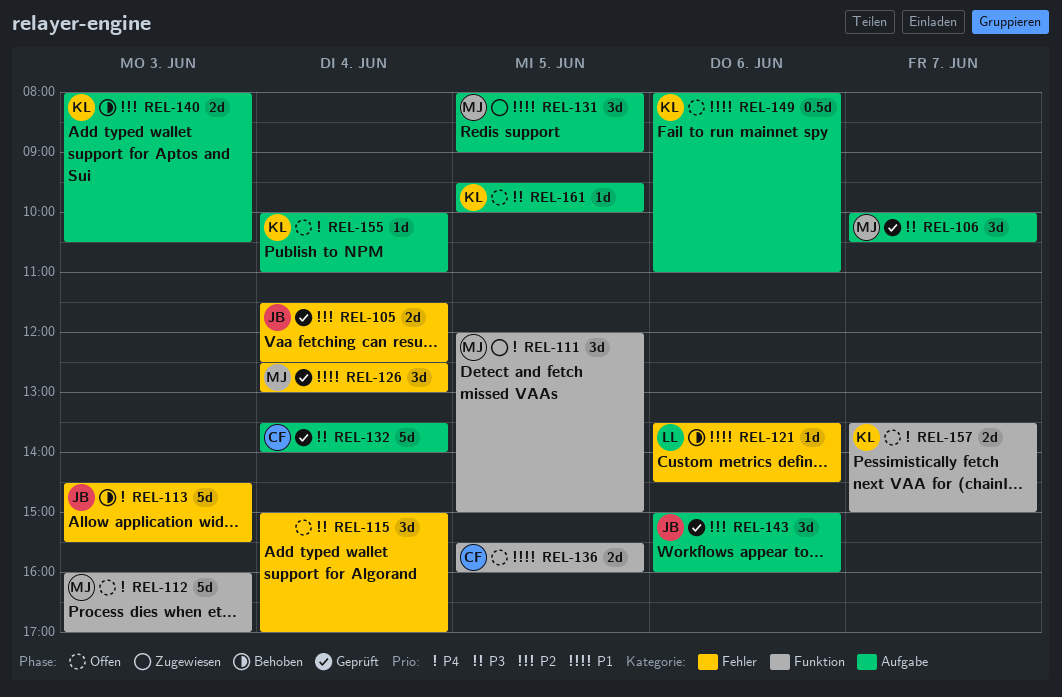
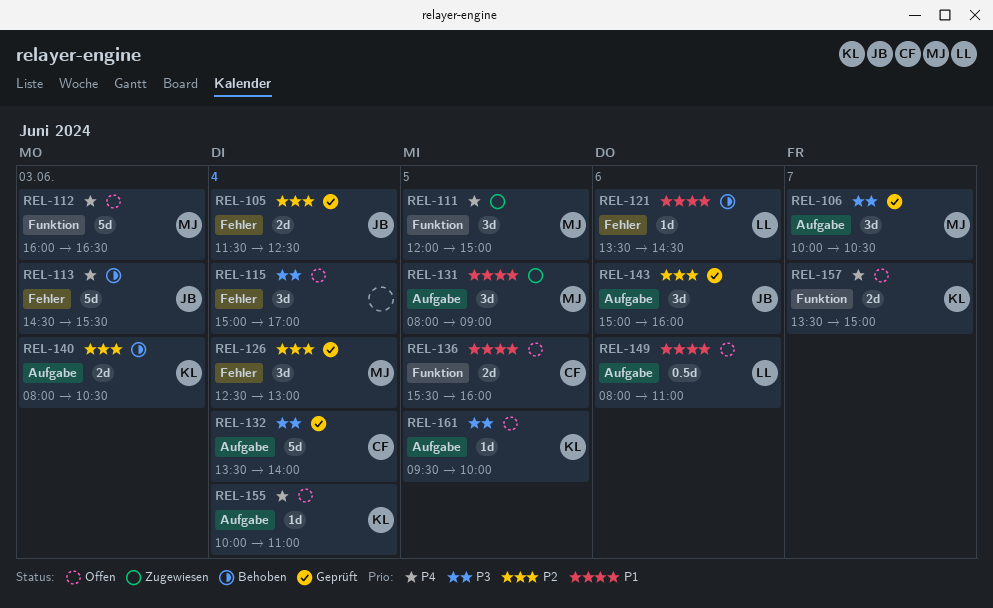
REL-112, ends: 17:00 -> 16:30
REL-126, priority: P1 -> P2
REL-149, owner: KL -> LL

